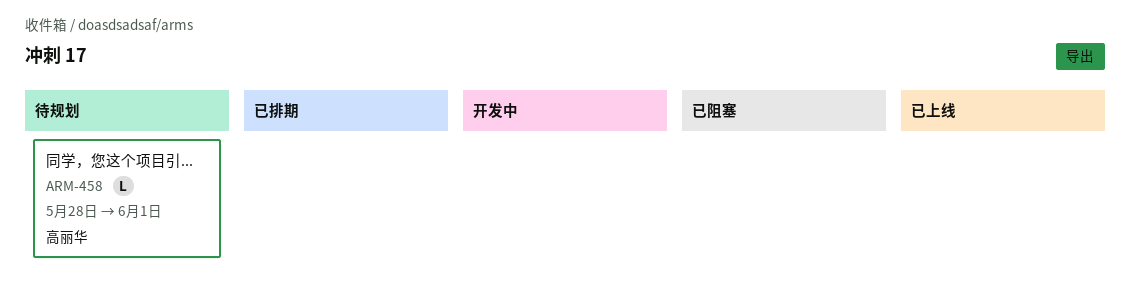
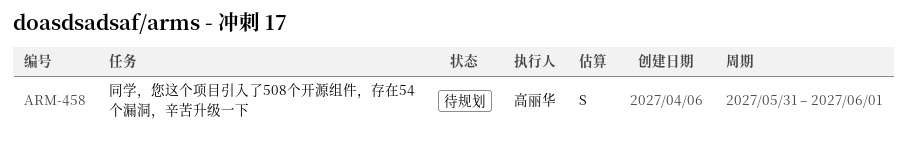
ARM-458, estimate: L -> S
ARM-458, start: May 28 -> May 31

